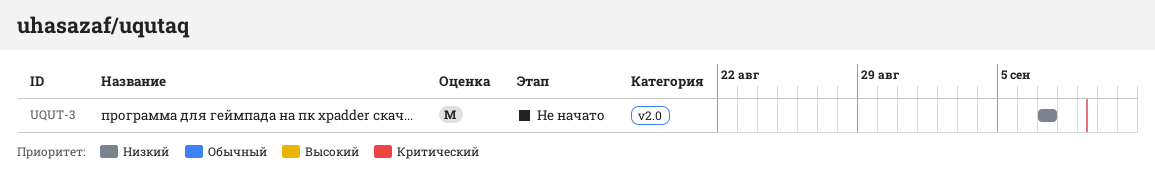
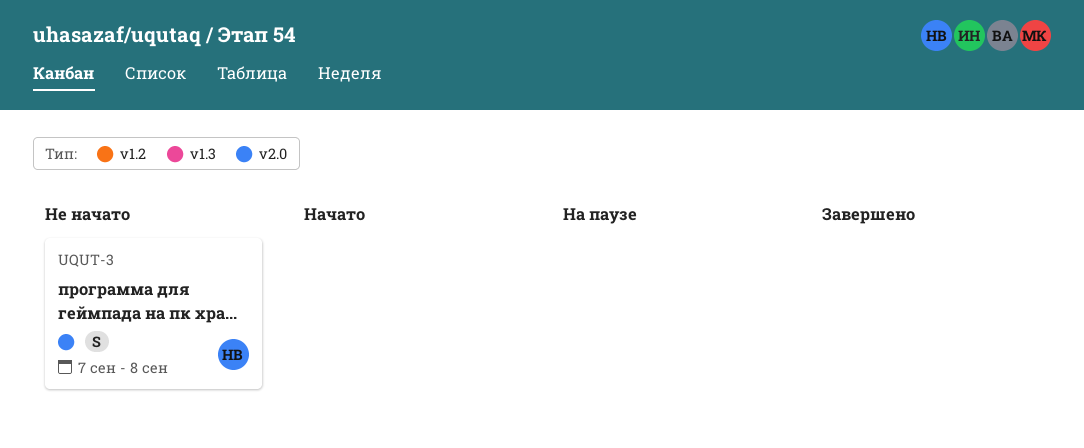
UQUT-3, estimate: M -> S
UQUT-3, due: Sep 7 -> Sep 8

